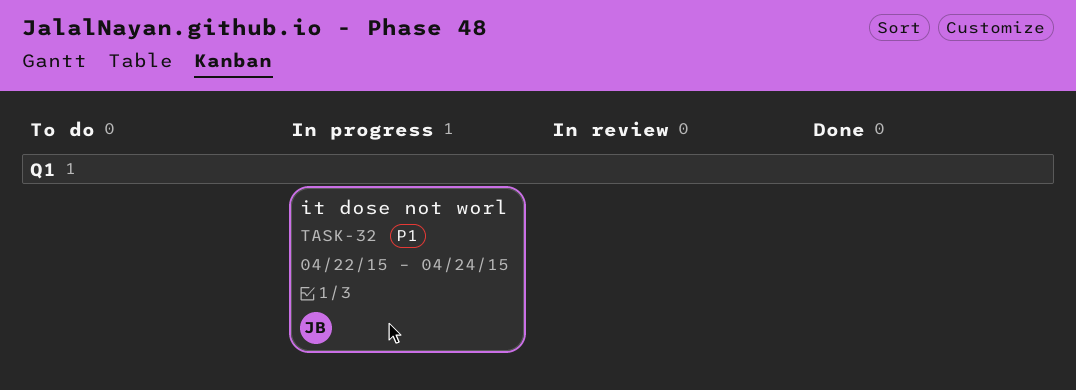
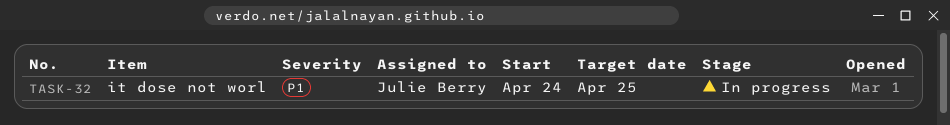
TASK-32, start: Apr 22 -> Apr 24
TASK-32, due: Apr 24 -> Apr 25

